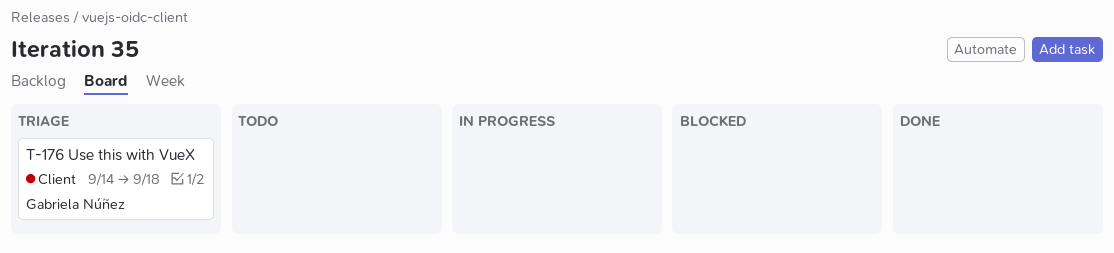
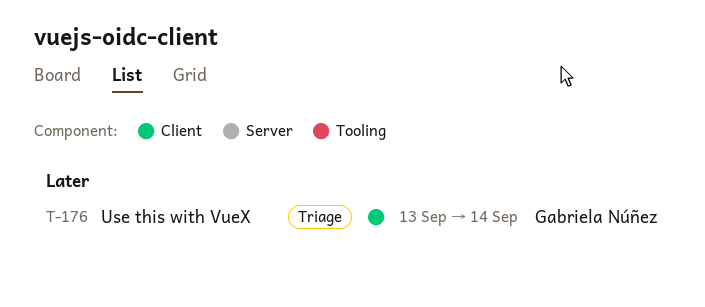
T-176, start: Sep 14 -> Sep 13
T-176, due: Sep 18 -> Sep 14

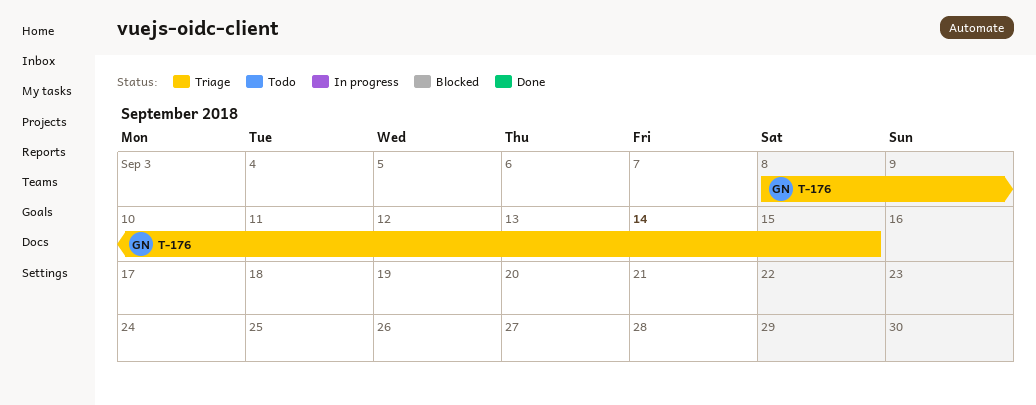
T-176, start: Sep 13 -> Sep 8
T-176, due: Sep 14 -> Sep 15

